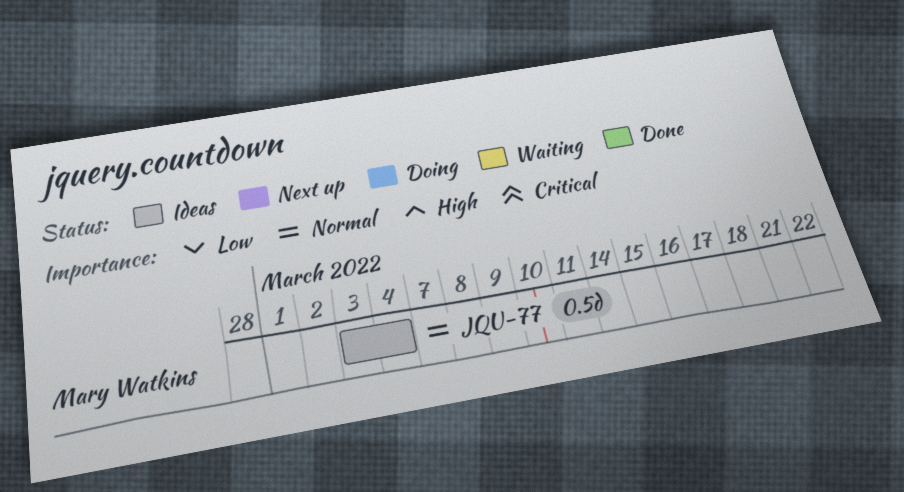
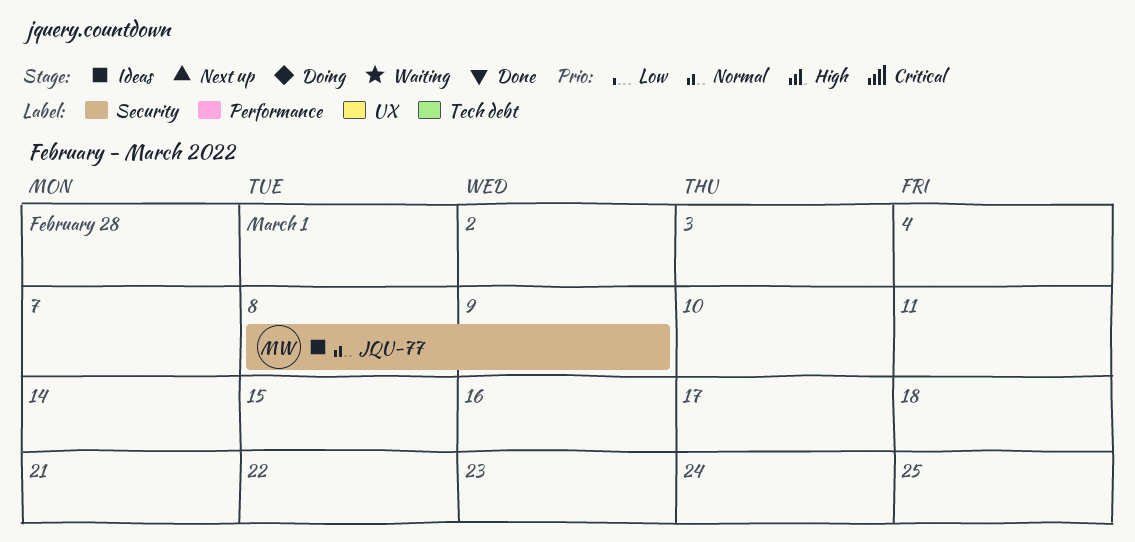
JQU-77, start: Mar 3 -> Mar 8
JQU-77, due: Mar 4 -> Mar 9

